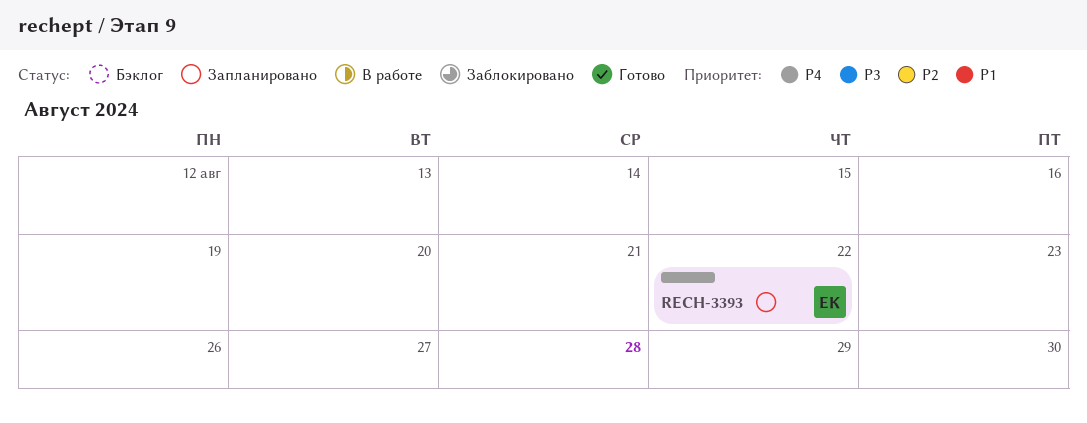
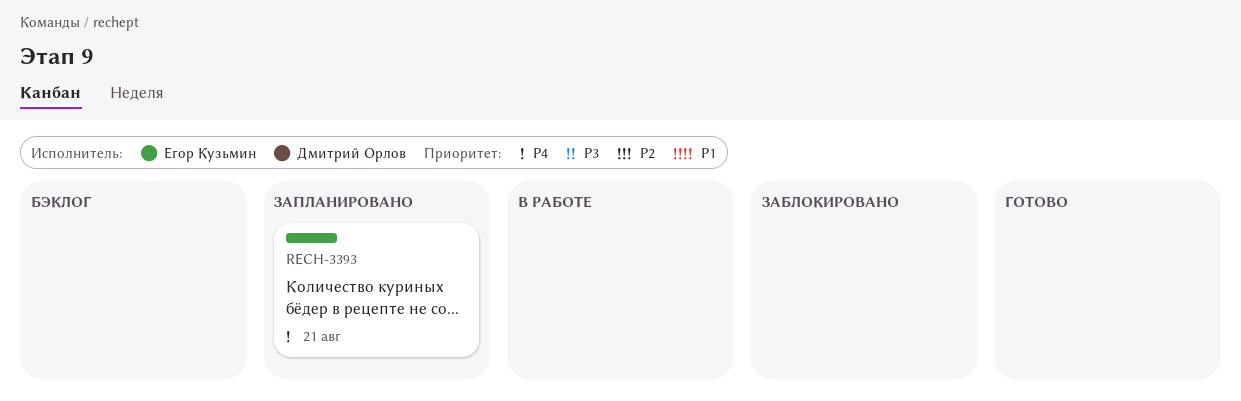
RECH-3393, due: Aug 22 -> Aug 21

